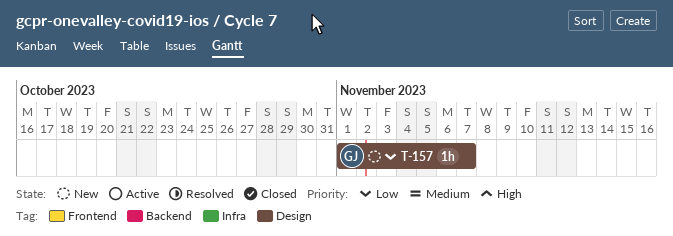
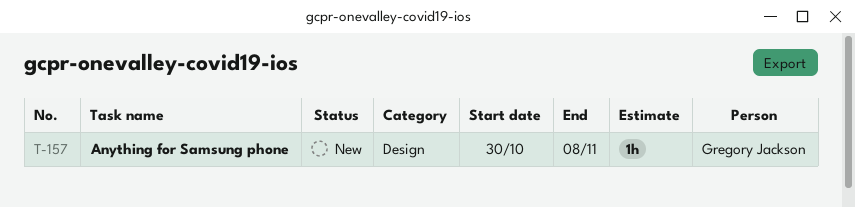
T-157, start: Nov 1 -> Oct 30
T-157, due: Nov 7 -> Nov 8

